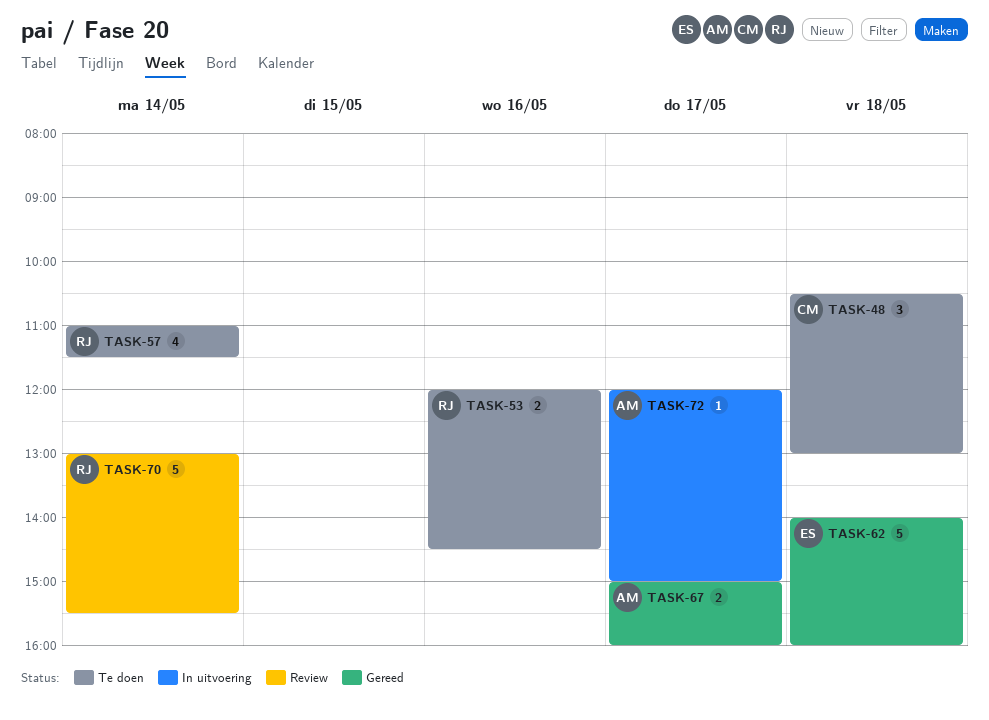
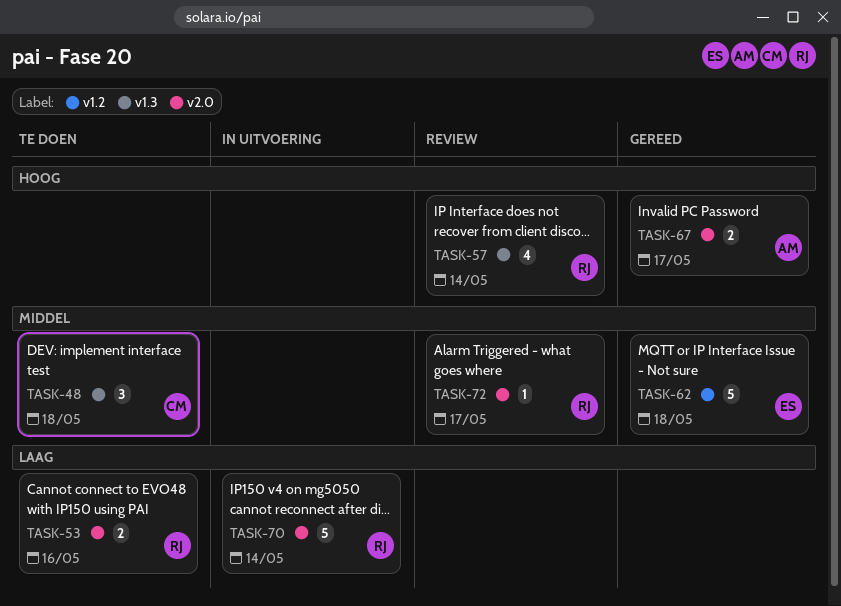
TASK-57, status: Te doen -> Review
TASK-70, status: Review -> In uitvoering
TASK-72, status: In uitvoering -> Review
TASK-72, owner: AM -> RJ

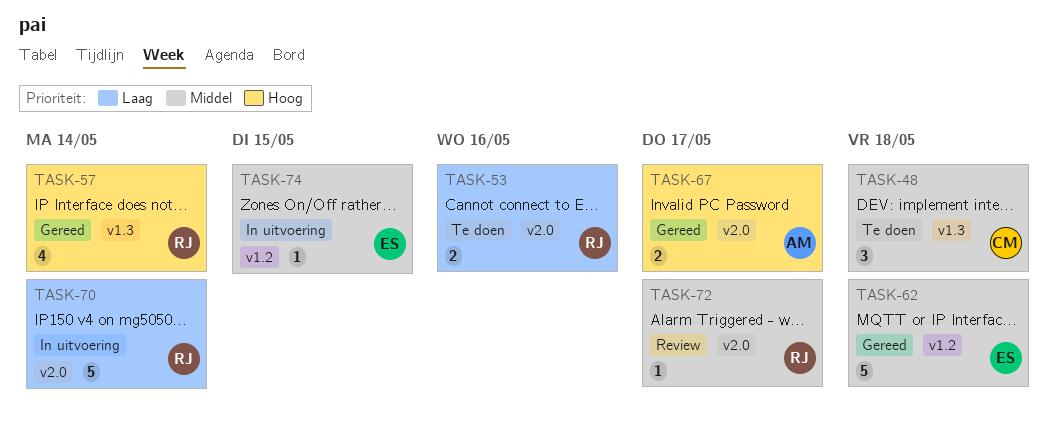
TASK-57, status: Review -> Gereed
TASK-74: none -> present

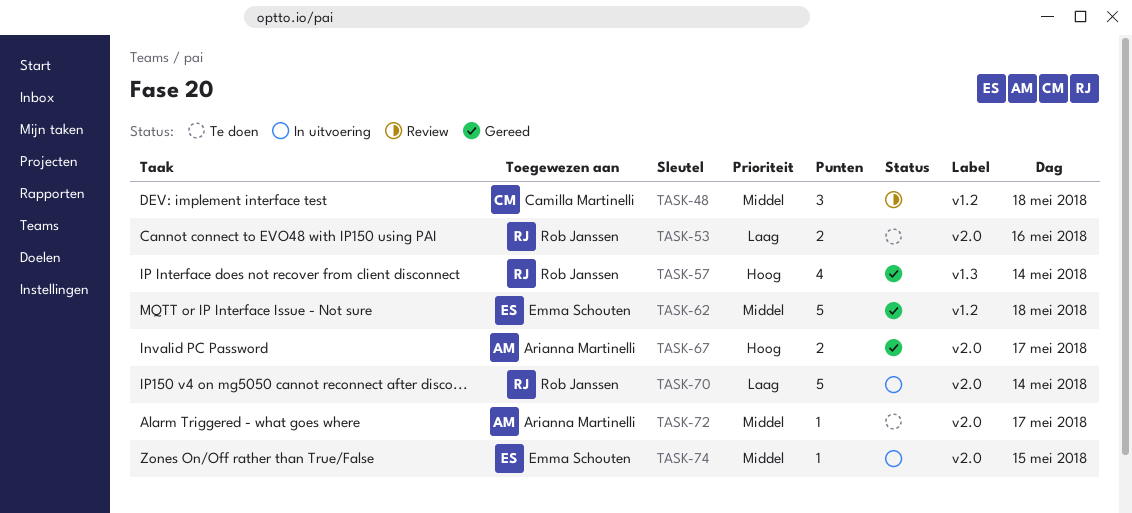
TASK-48, status: Te doen -> Review
TASK-48, label: v1.3 -> v1.2
TASK-72, status: Review -> Te doen
TASK-72, owner: Rob Janssen -> Arianna Martinelli
TASK-74, label: v1.2 -> v2.0

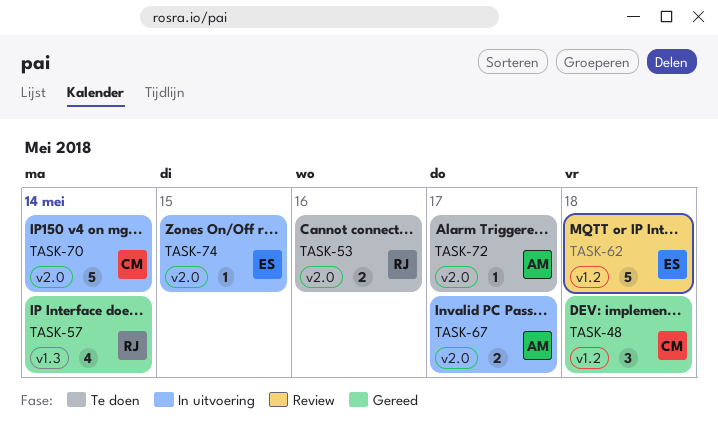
TASK-48, status: Review -> Gereed
TASK-62, status: Gereed -> Review
TASK-67, status: Gereed -> In uitvoering
TASK-70, owner: Rob Janssen -> Camilla Martinelli

